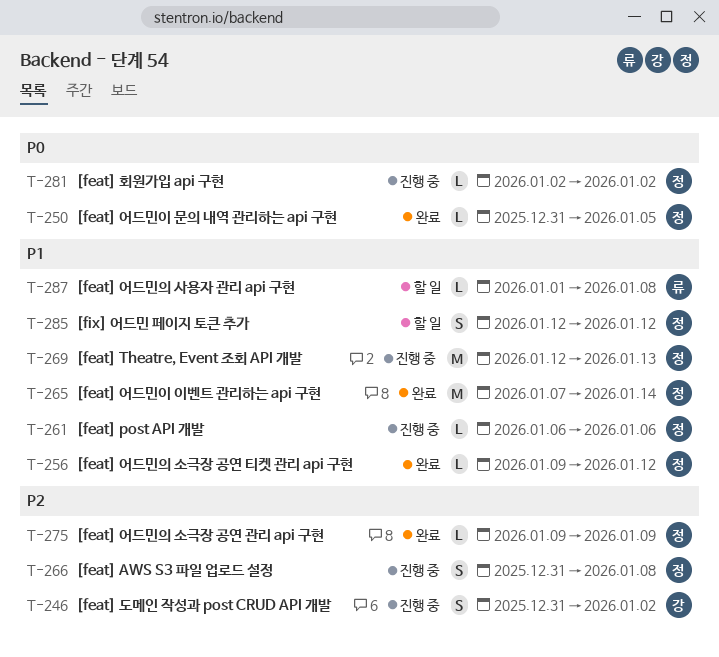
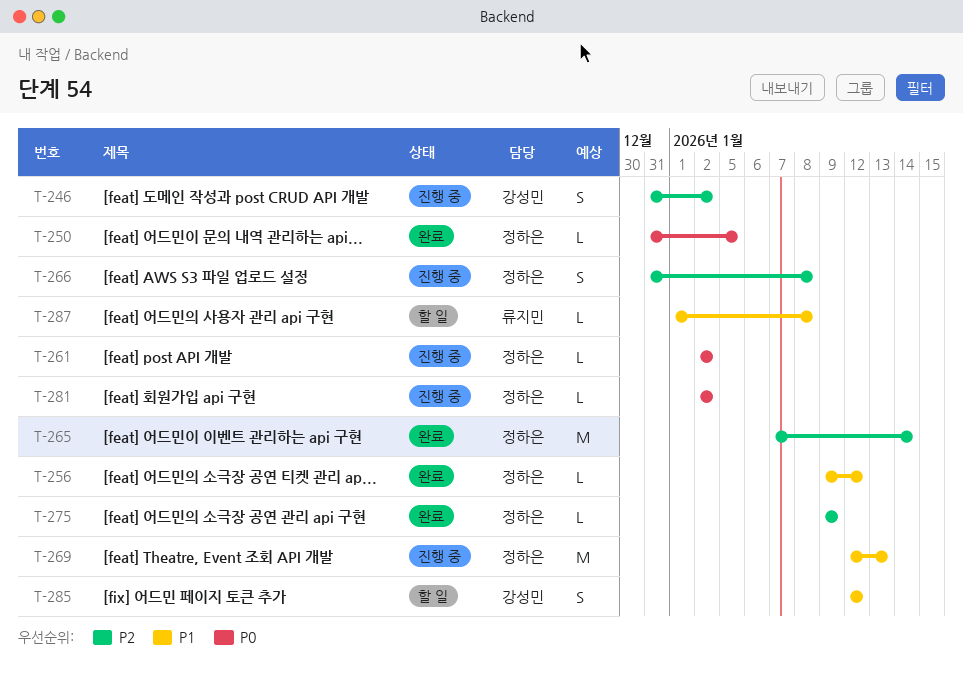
T-261, priority: P1 -> P0
T-261, start: Jan 6 -> Jan 2
T-261, due: Jan 6 -> Jan 2
T-265, priority: P1 -> P2
T-285, owner: 정하은 -> 강성민

